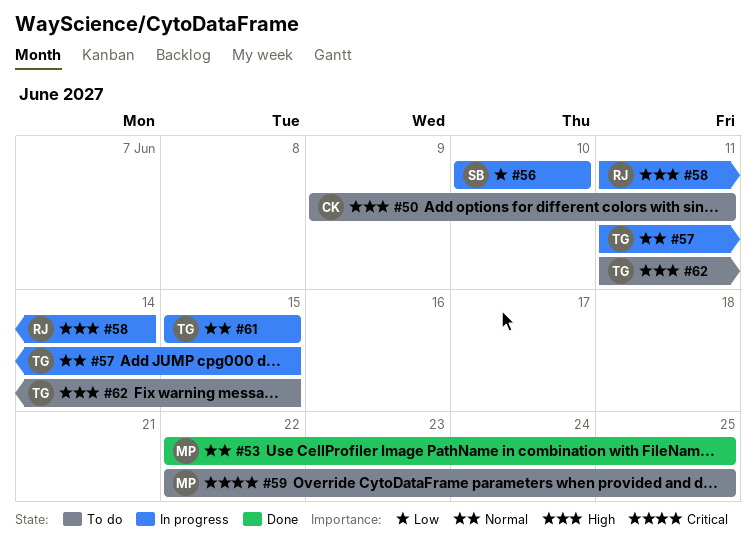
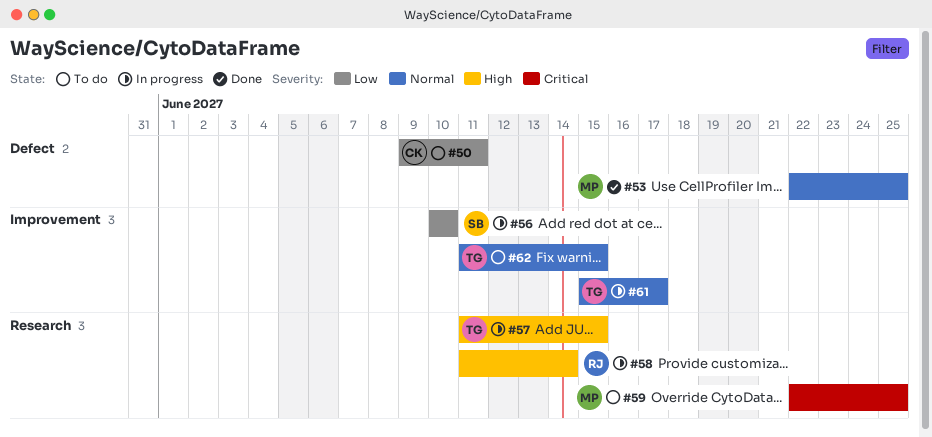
#50, priority: High -> Low
#57, priority: Normal -> High
#61, due: Jun 15 -> Jun 17
#62, priority: High -> Normal

